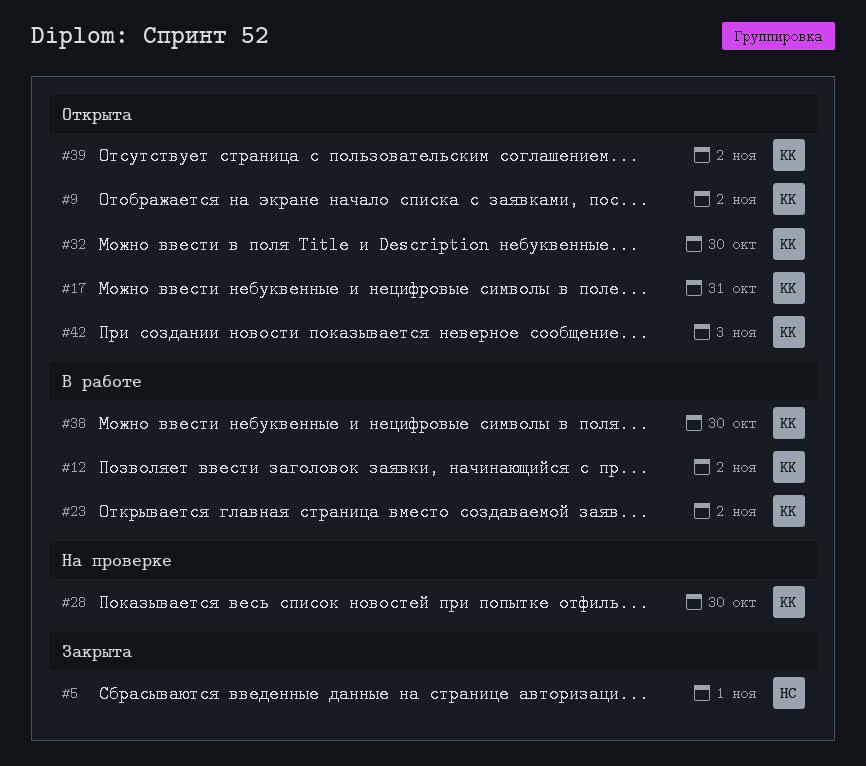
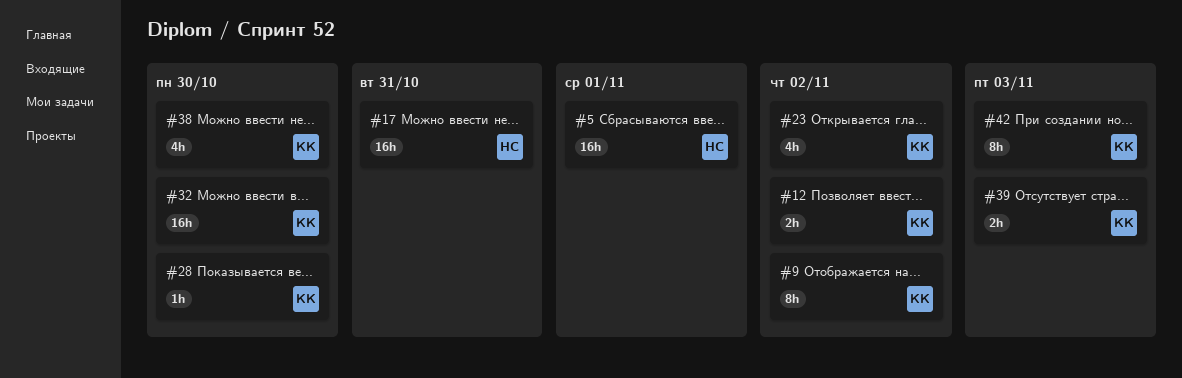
#17, owner: КК -> НС
#39, due: Nov 2 -> Nov 3

